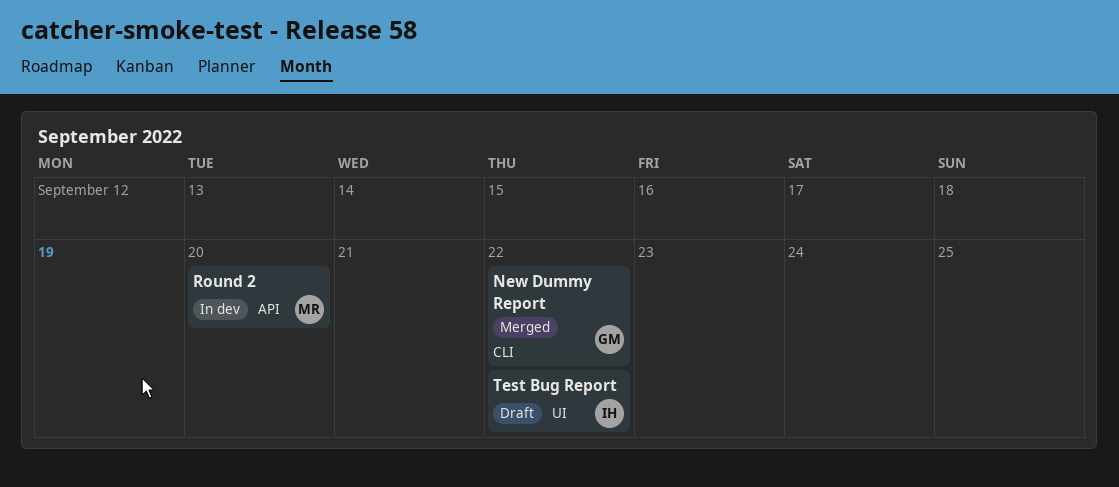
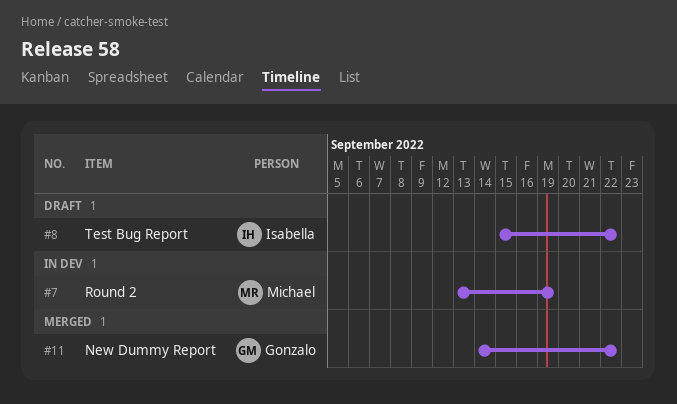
Round 2, due: Sep 20 -> Sep 19

